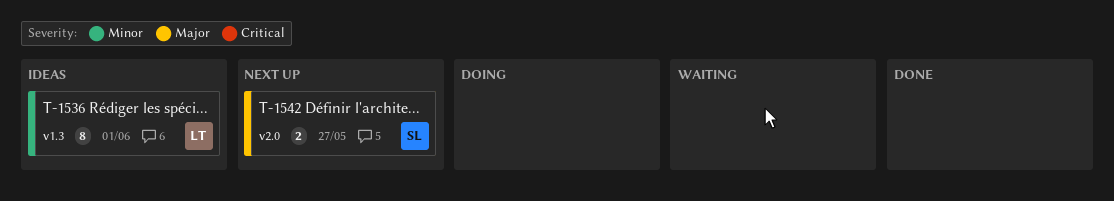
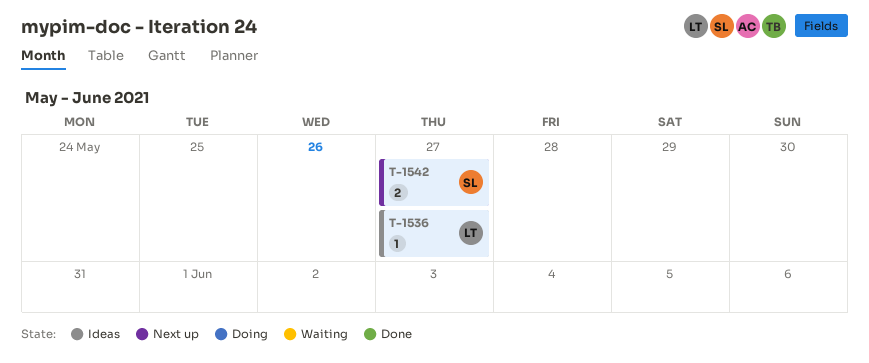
T-1536, estimate: 8 -> 1
T-1536, due: Jun 1 -> May 27

